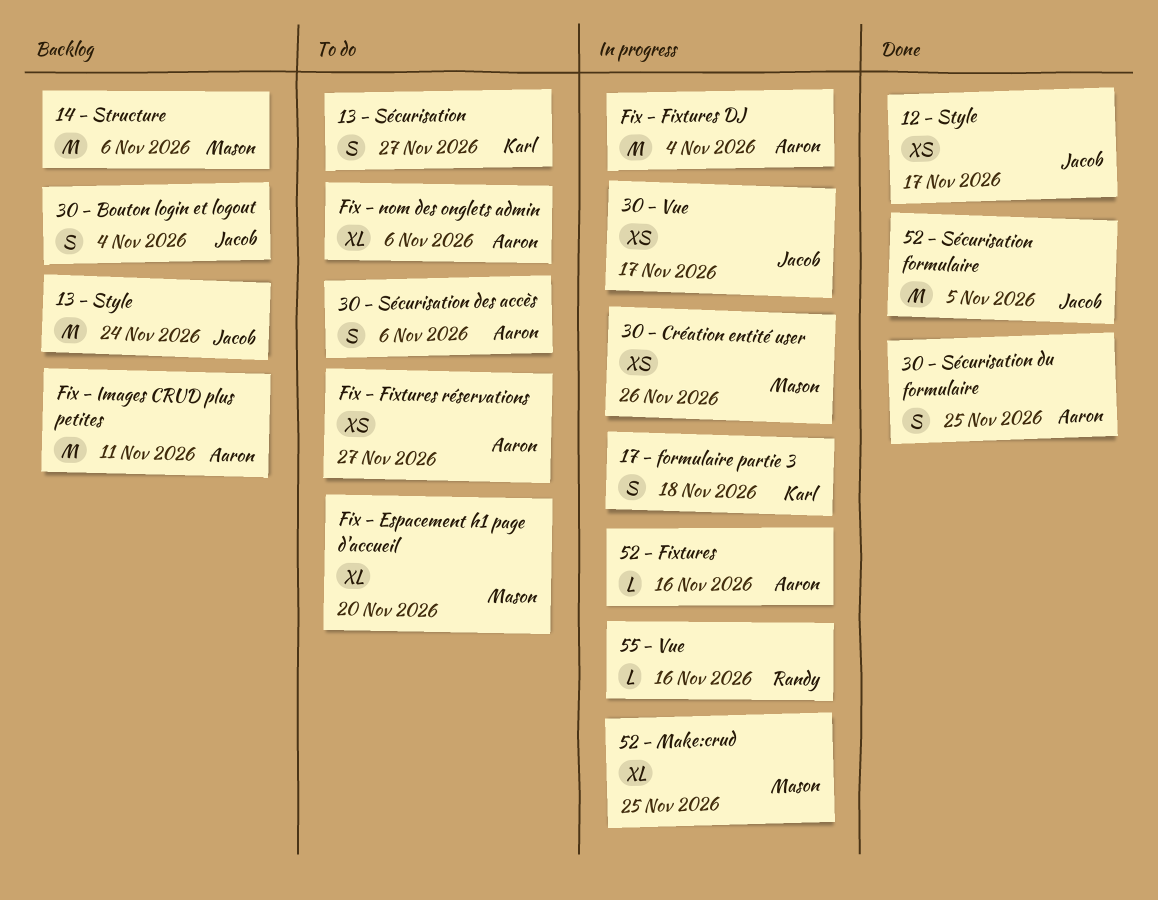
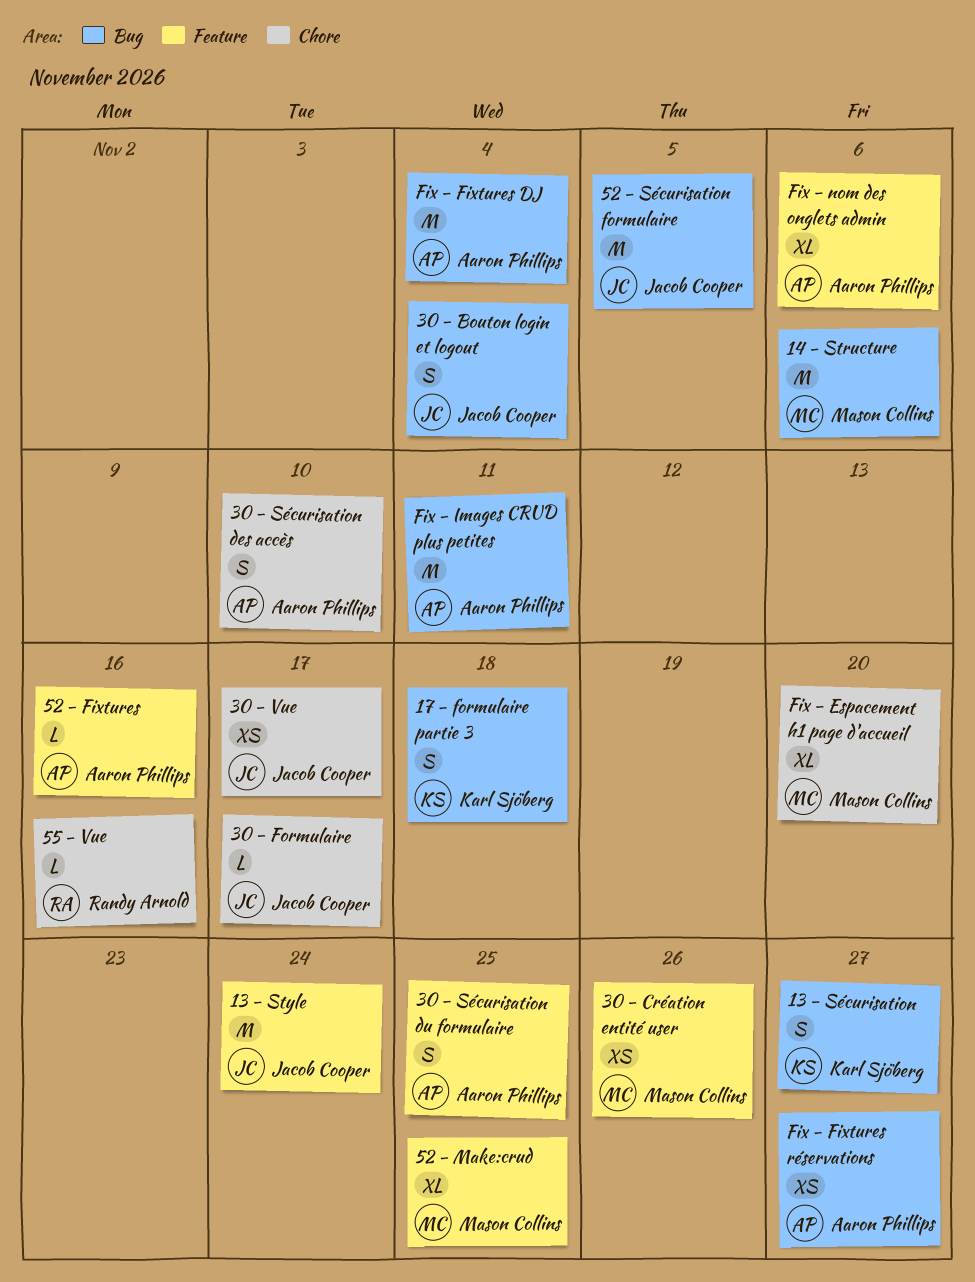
12 - Style: present -> none
30 - Formulaire: none -> present
30 - Sécurisation des accès, due: Nov 6 -> Nov 10

